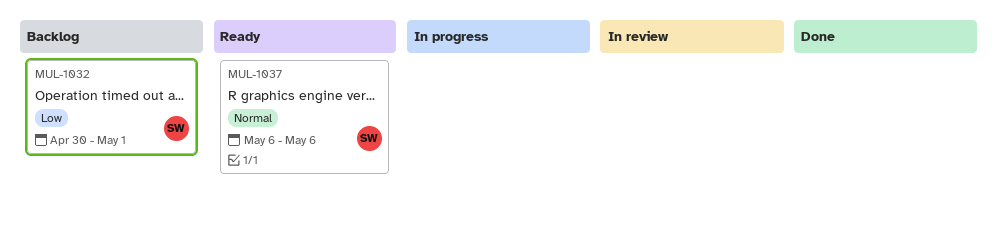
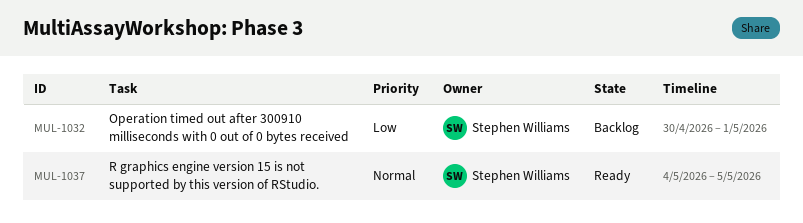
MUL-1037, start: May 6 -> May 4
MUL-1037, due: May 6 -> May 5

